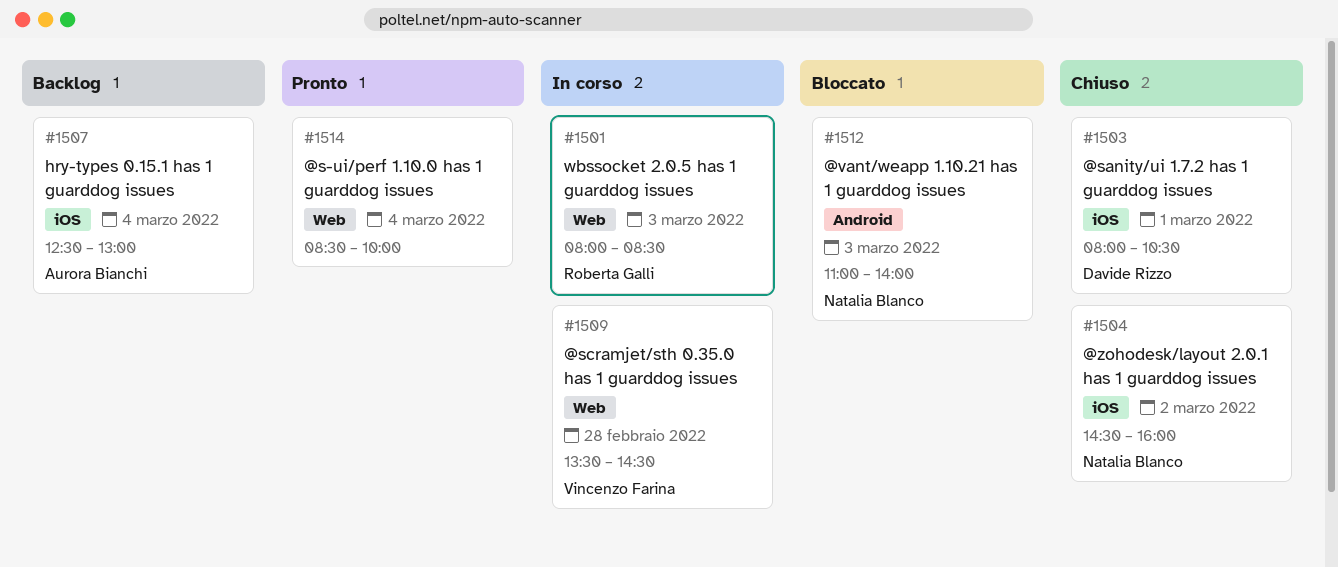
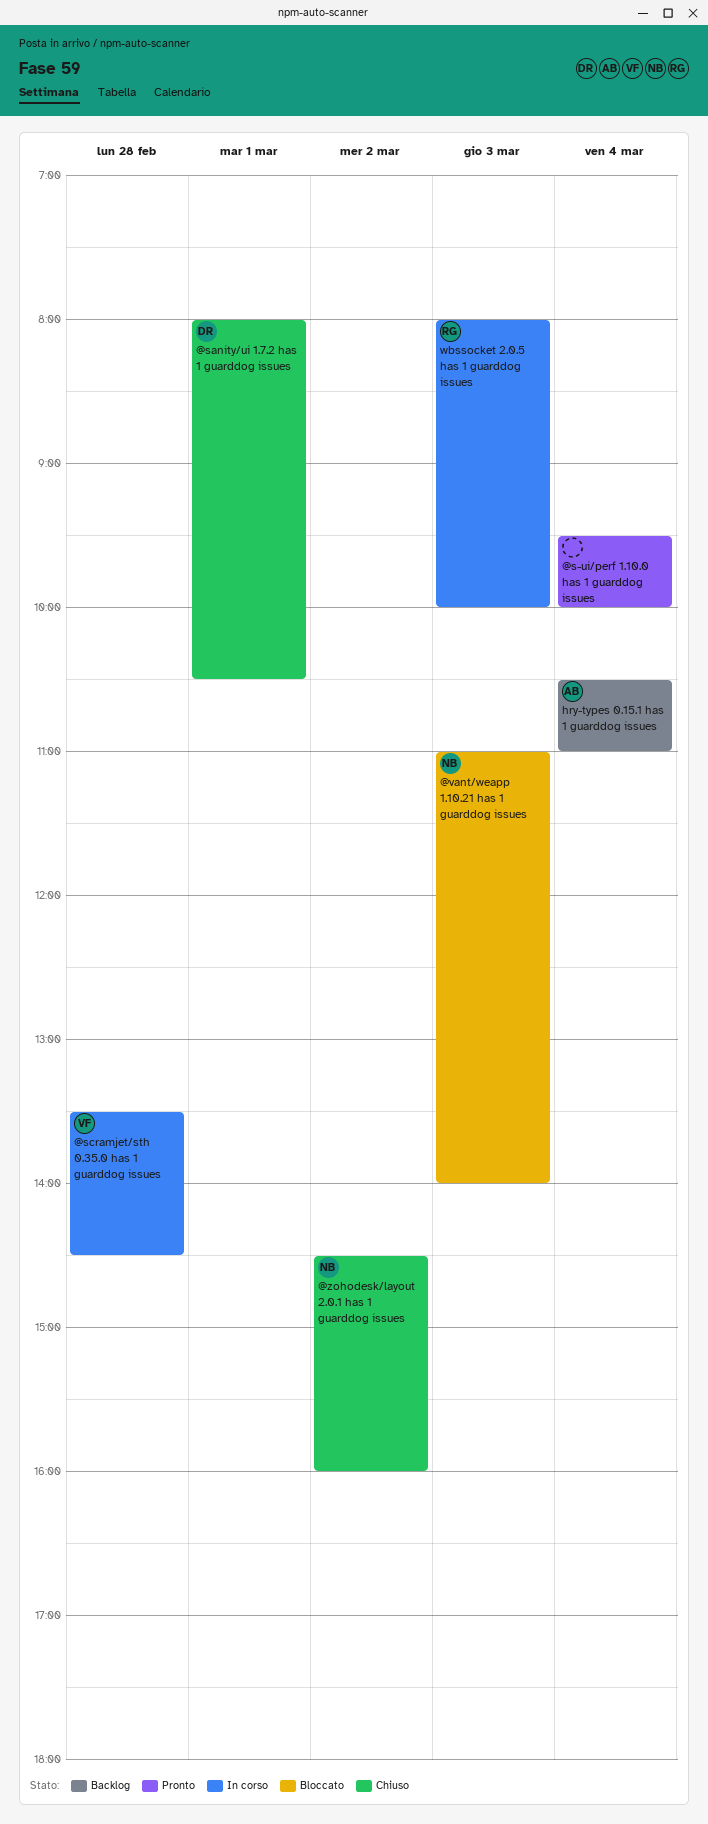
@s-ui/perf 1.10.0 has 1 guarddog issues, begins: 08:30 -> 09:30
hry-types 0.15.1 has 1 guarddog issues, begins: 12:30 -> 10:30
hry-types 0.15.1 has 1 guarddog issues, ends: 13:00 -> 11:00
wbssocket 2.0.5 has 1 guarddog issues, ends: 08:30 -> 10:00

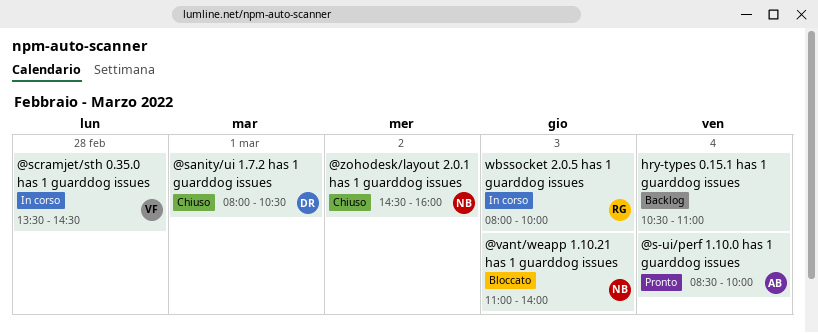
@s-ui/perf 1.10.0 has 1 guarddog issues, owner: none -> AB
@s-ui/perf 1.10.0 has 1 guarddog issues, begins: 09:30 -> 08:30
hry-types 0.15.1 has 1 guarddog issues, owner: AB -> none

